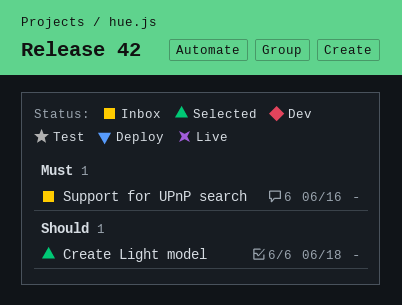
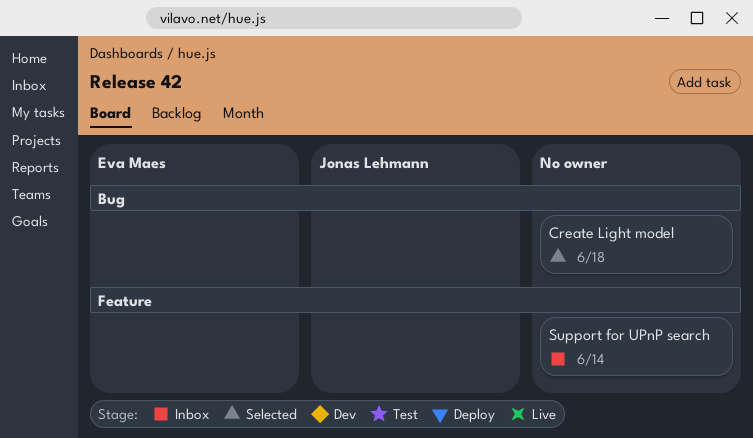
Support for UPnP search, due: Jun 16 -> Jun 14

